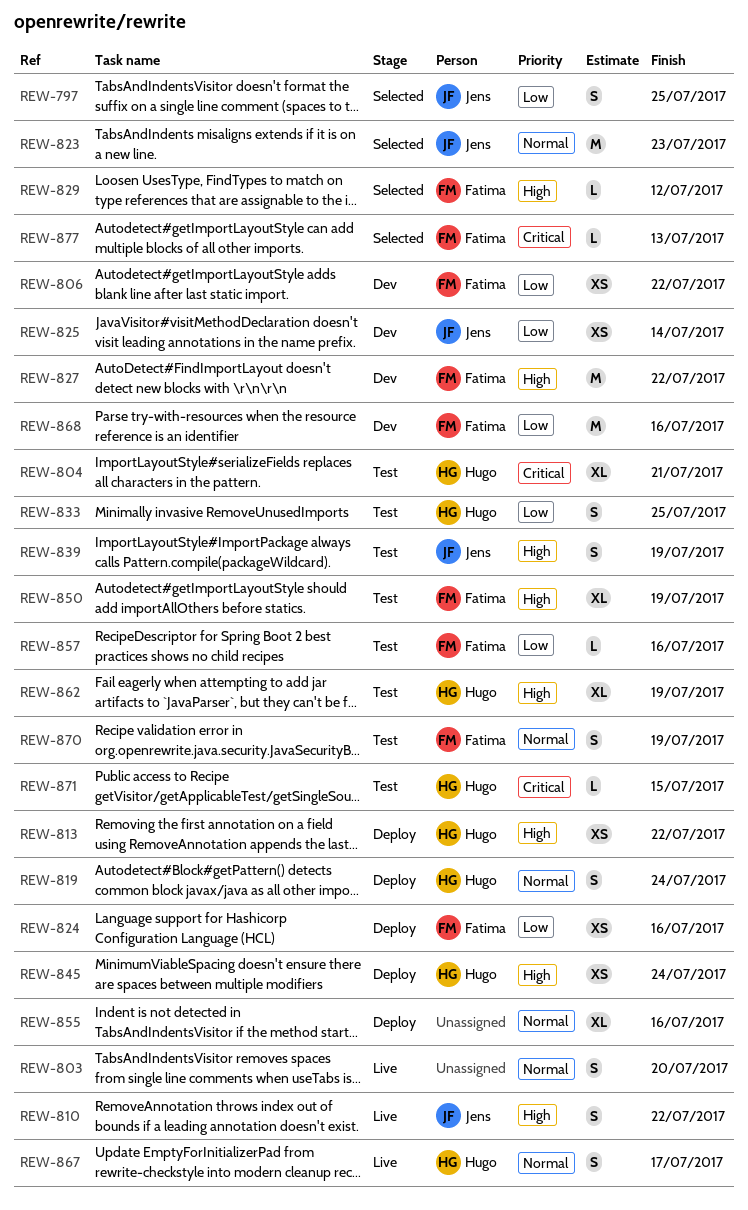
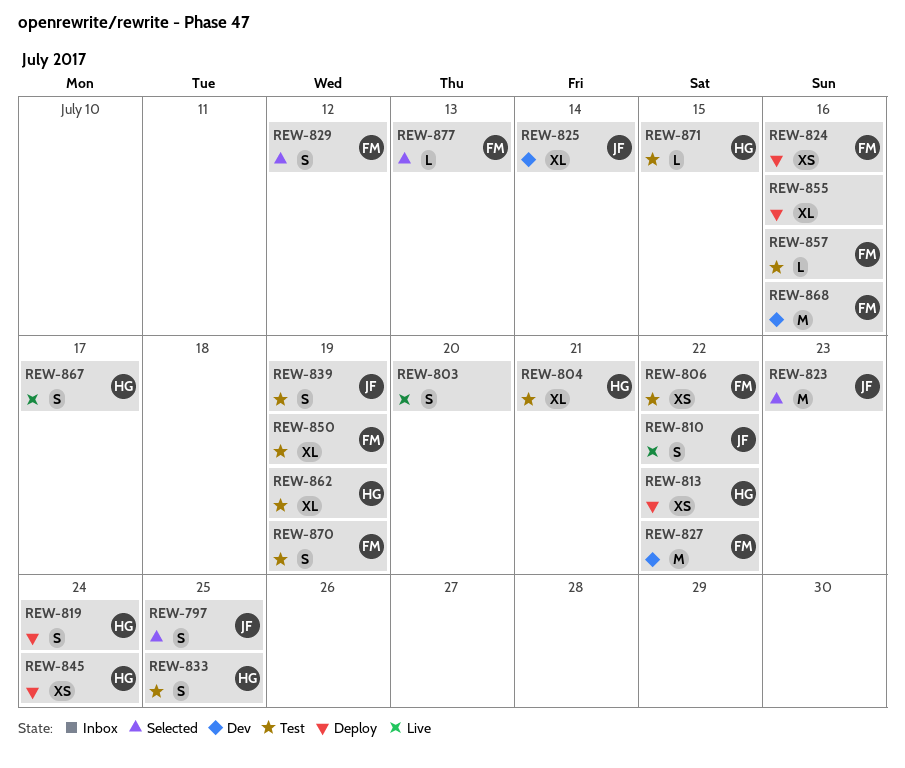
REW-806, status: Dev -> Test
REW-825, estimate: XS -> XL
REW-829, estimate: L -> S

